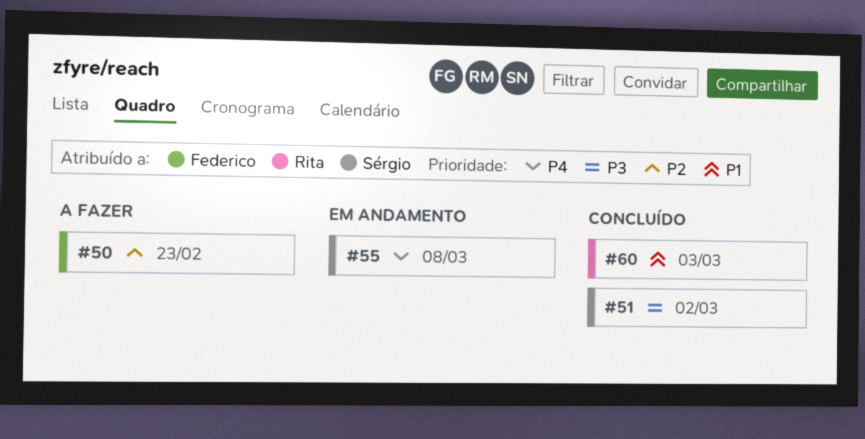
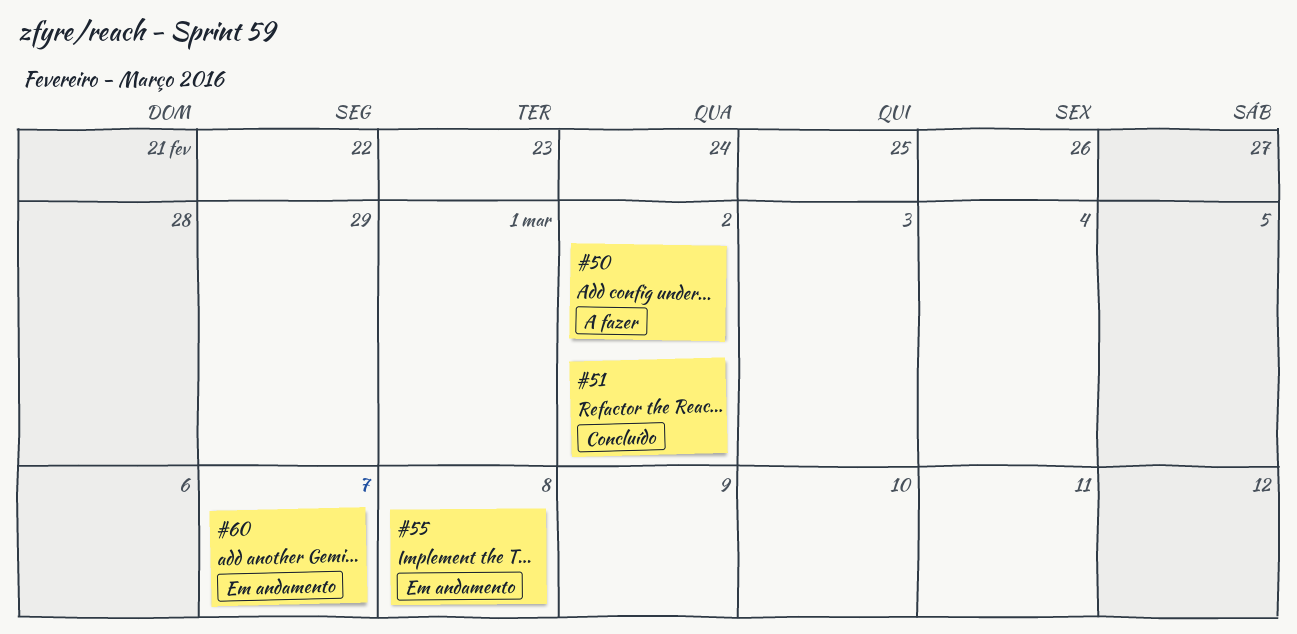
#50, due: Feb 23 -> Mar 2
#60, status: Concluído -> Em andamento
#60, due: Mar 3 -> Mar 7

